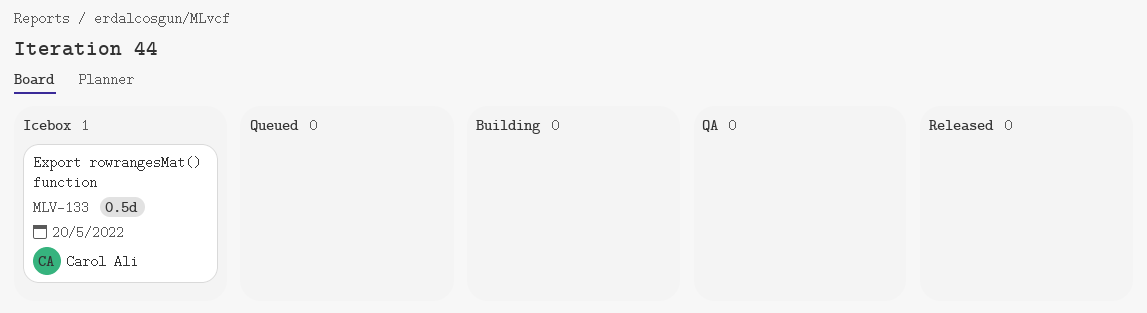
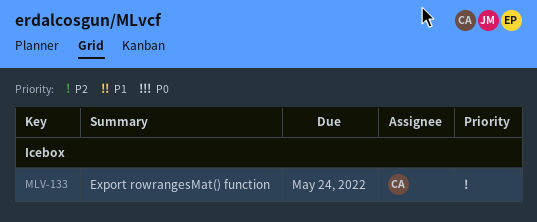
MLV-133, due: May 20 -> May 24

